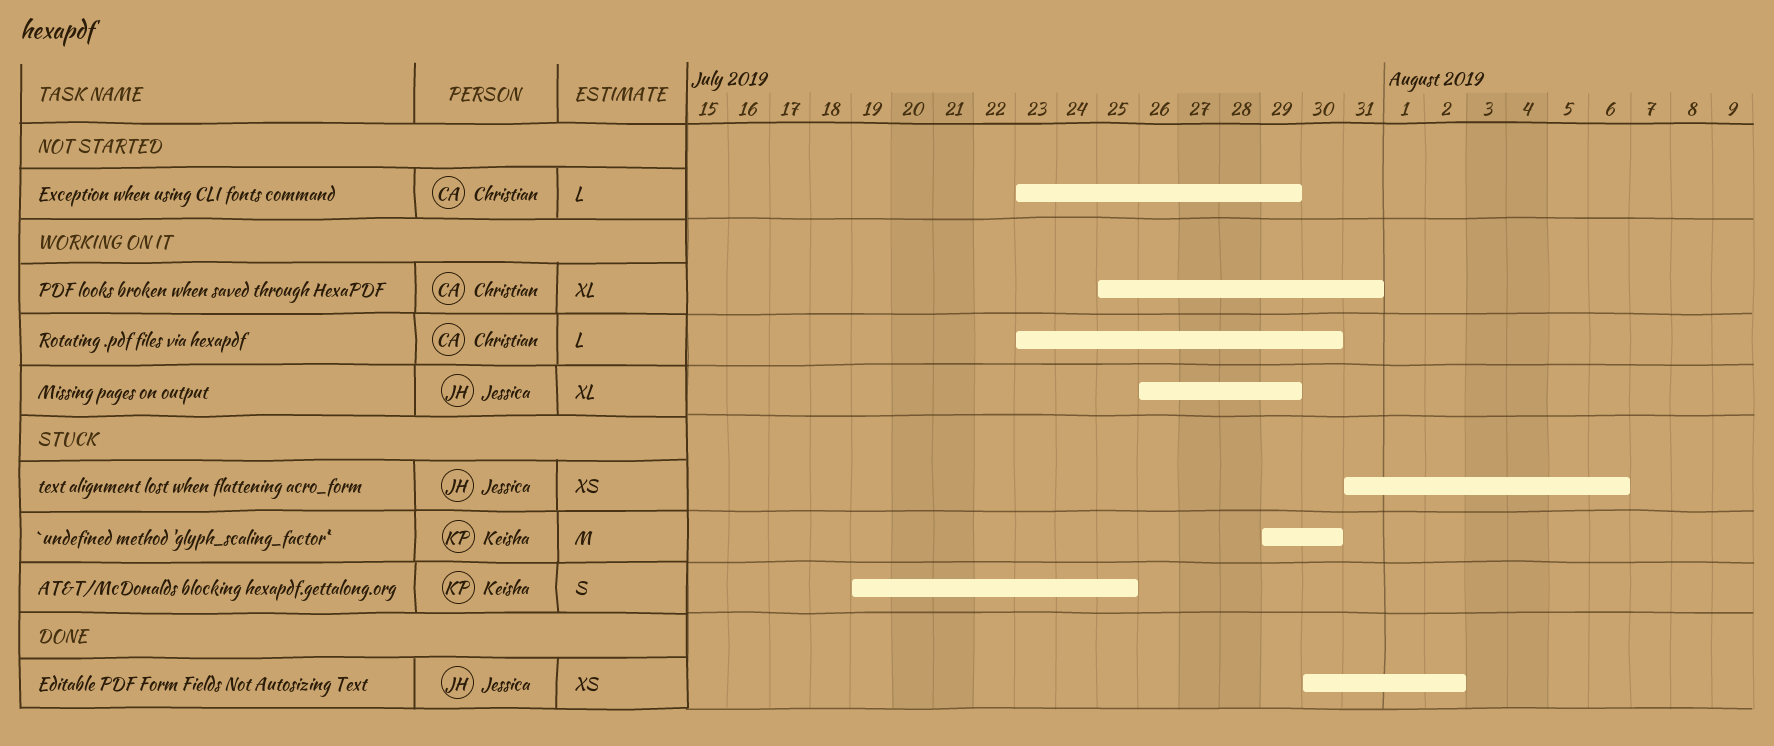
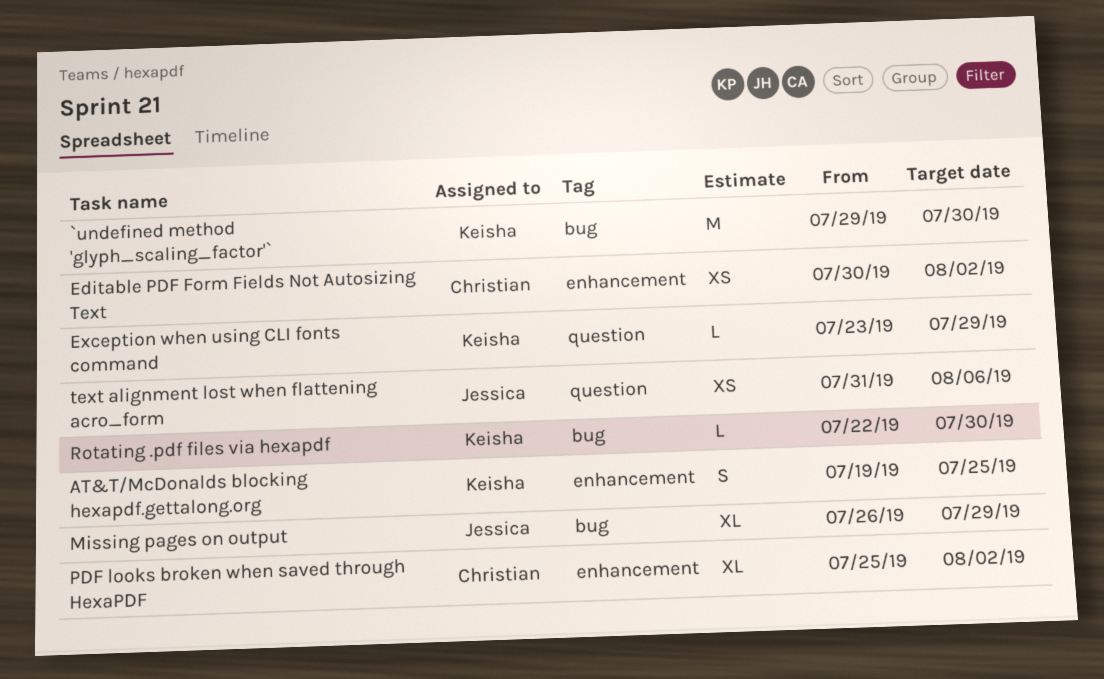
Editable PDF Form Fields Not Autosizing Text, owner: Jessica -> Christian
Exception when using CLI fonts command, owner: Christian -> Keisha
PDF looks broken when saved through HexaPDF, due: Jul 31 -> Aug 2
Rotating .pdf files via hexapdf, owner: Christian -> Keisha
Rotating .pdf files via hexapdf, start: Jul 23 -> Jul 22

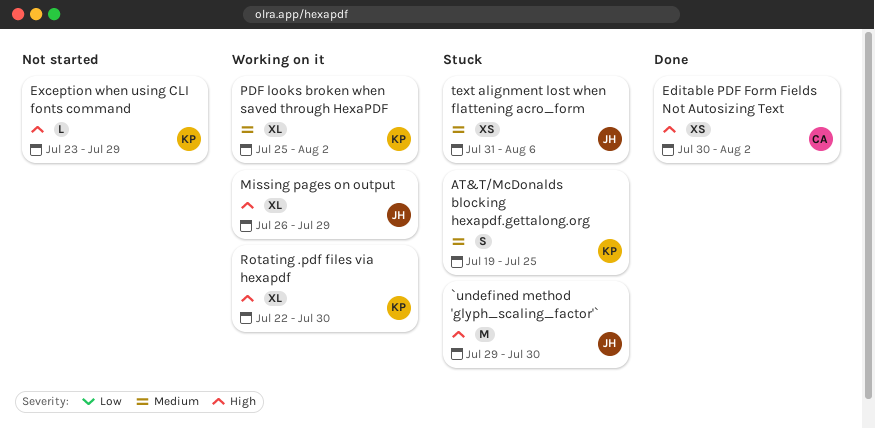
`undefined method 'glyph_scaling_factor'`, owner: Keisha -> Jessica
PDF looks broken when saved through HexaPDF, owner: Christian -> Keisha
Rotating .pdf files via hexapdf, estimate: L -> XL

